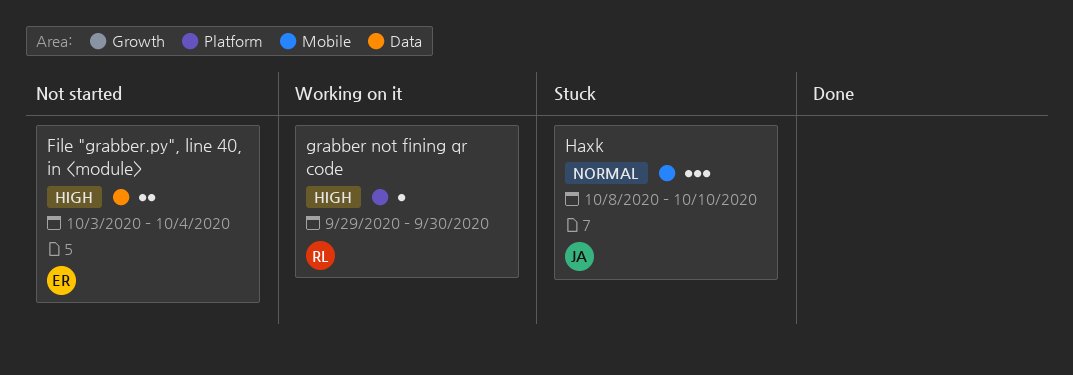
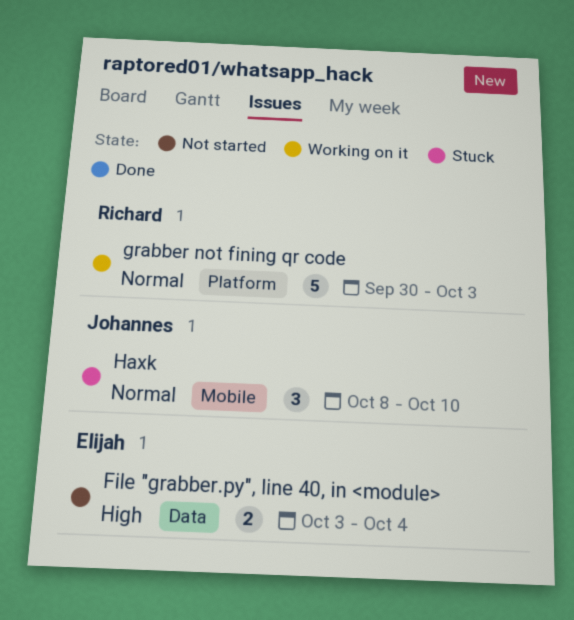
grabber not fining qr code, priority: High -> Normal
grabber not fining qr code, estimate: 1 -> 5
grabber not fining qr code, start: Sep 29 -> Sep 30
grabber not fining qr code, due: Sep 30 -> Oct 3

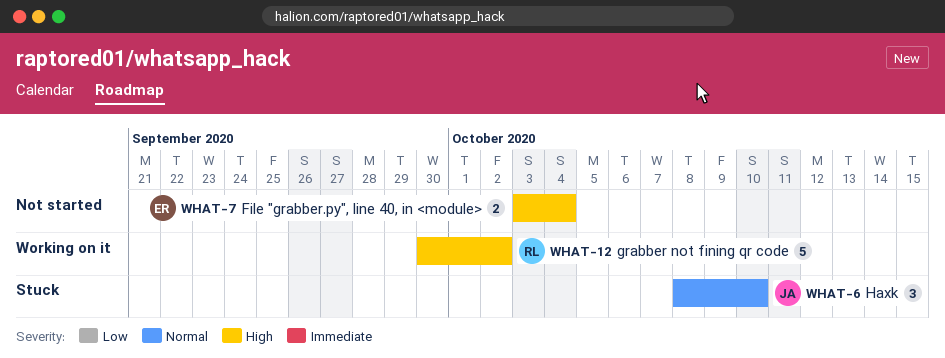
grabber not fining qr code, priority: Normal -> High
grabber not fining qr code, due: Oct 3 -> Oct 2

